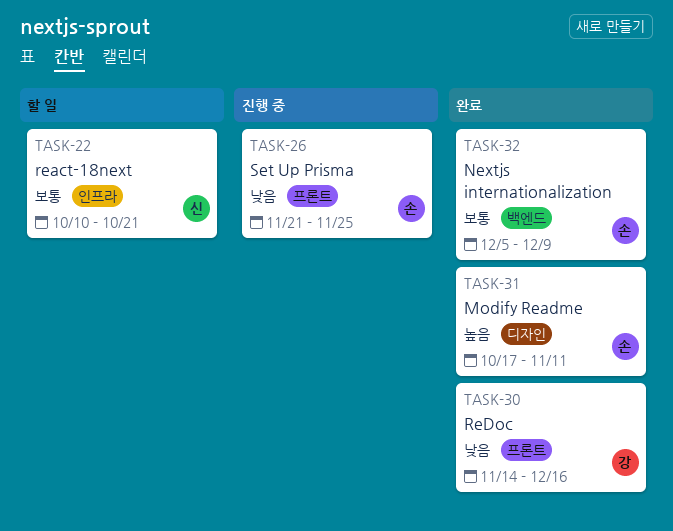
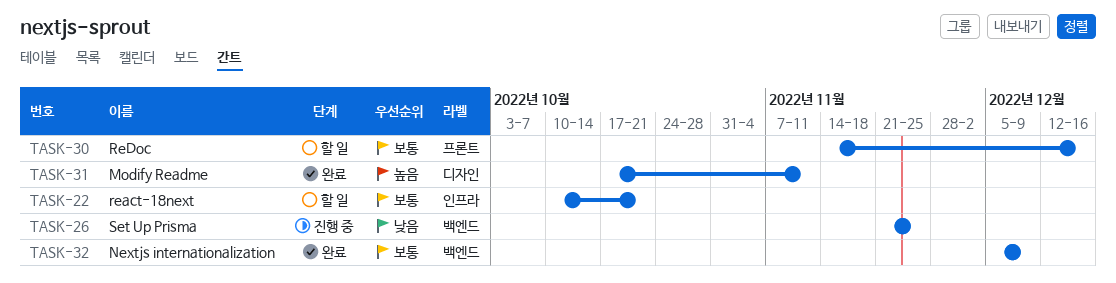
TASK-26, label: 프론트 -> 백엔드
TASK-30, status: 완료 -> 할 일
TASK-30, priority: 낮음 -> 보통

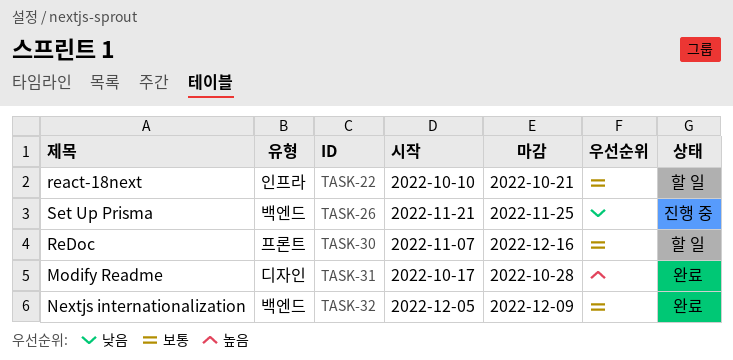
TASK-30, start: Nov 14 -> Nov 7
TASK-31, due: Nov 11 -> Oct 28

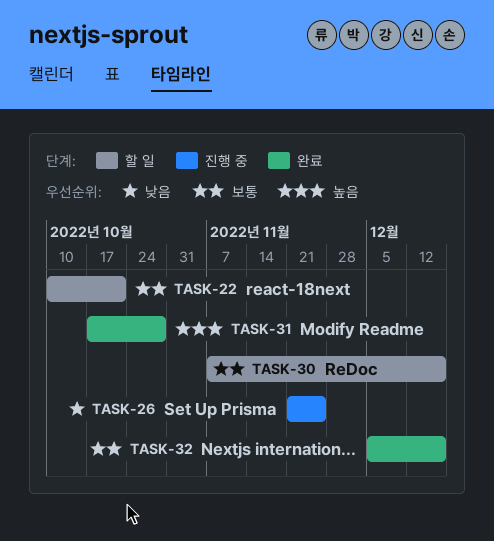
TASK-32, due: Dec 9 -> Dec 16

